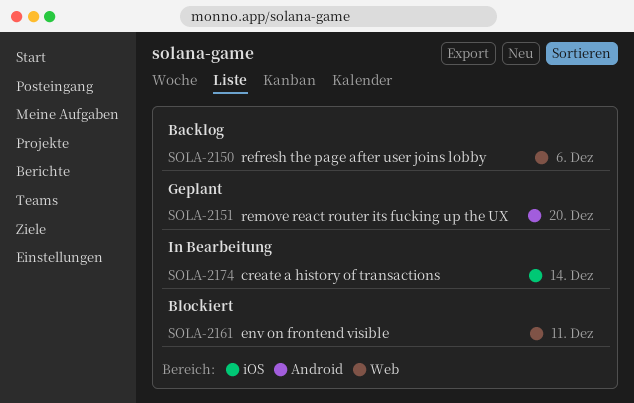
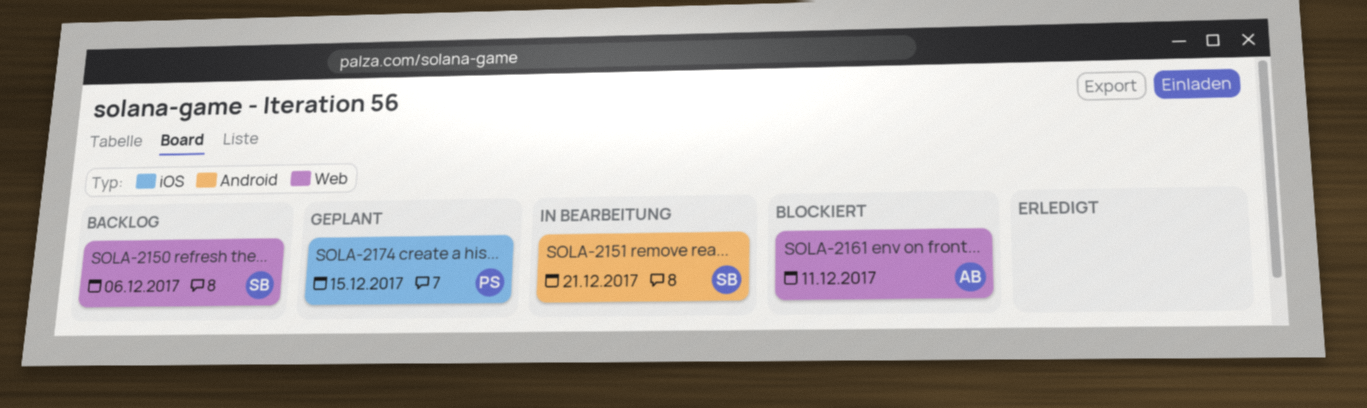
SOLA-2151, status: Geplant -> In Bearbeitung
SOLA-2151, due: Dec 20 -> Dec 21
SOLA-2174, status: In Bearbeitung -> Geplant
SOLA-2174, due: Dec 14 -> Dec 15

